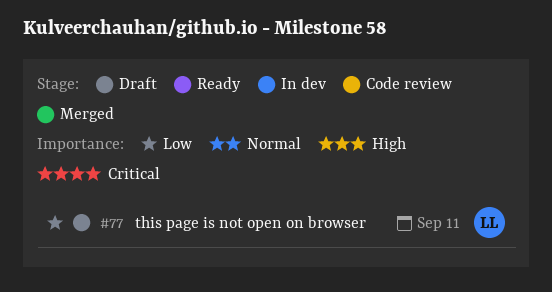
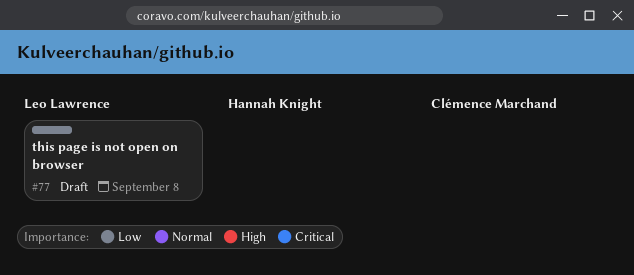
#77, due: Sep 11 -> Sep 8

